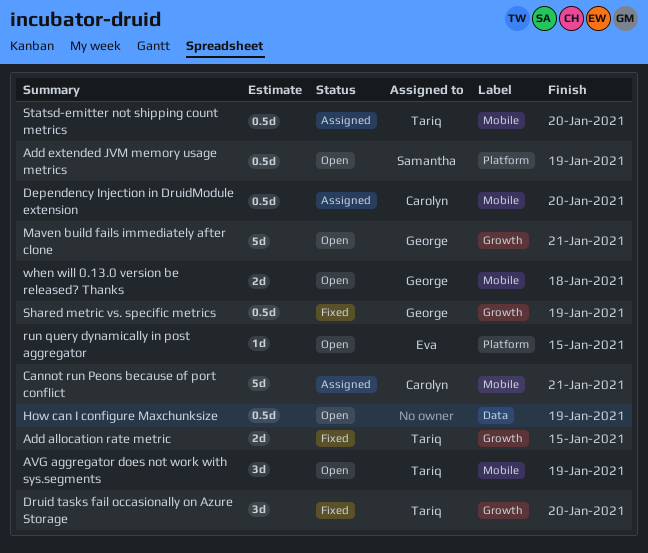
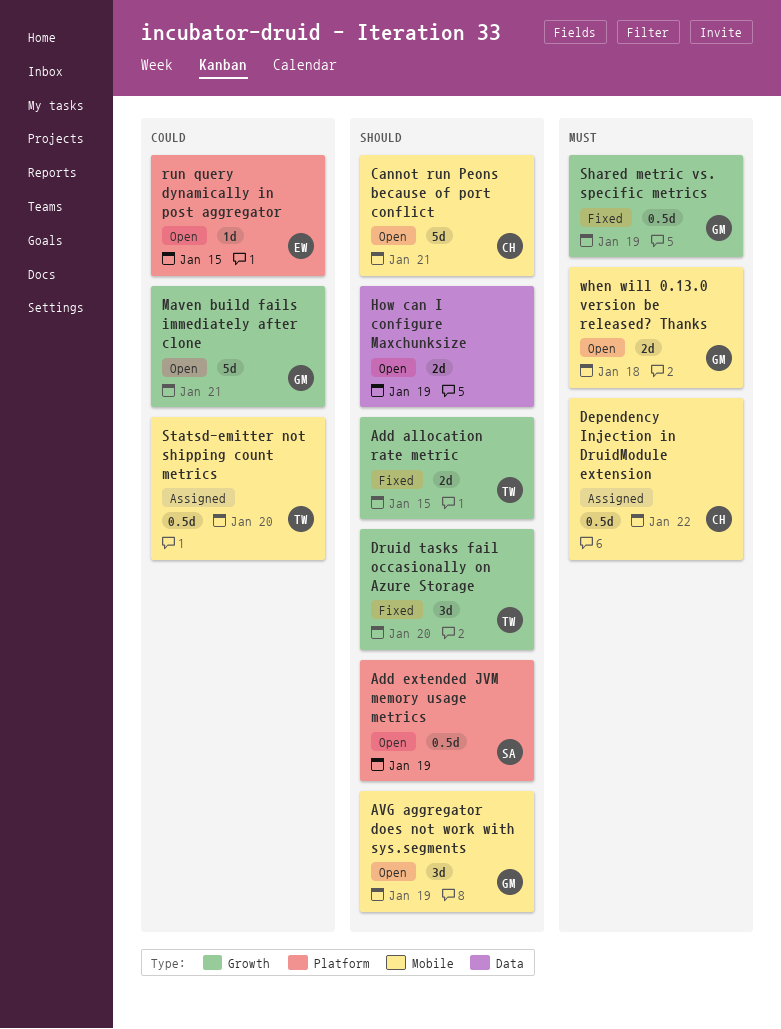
AVG aggregator does not work with sys.segments, owner: Tariq -> George
Cannot run Peons because of port conflict, status: Assigned -> Open
Dependency Injection in DruidModule extension, due: Jan 20 -> Jan 22
How can I configure Maxchunksize, estimate: 0.5d -> 2d

